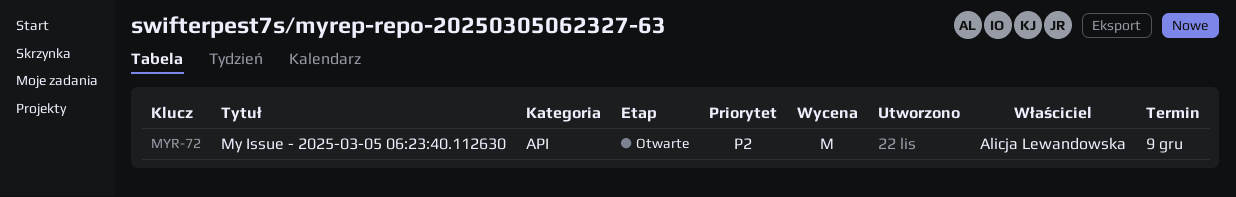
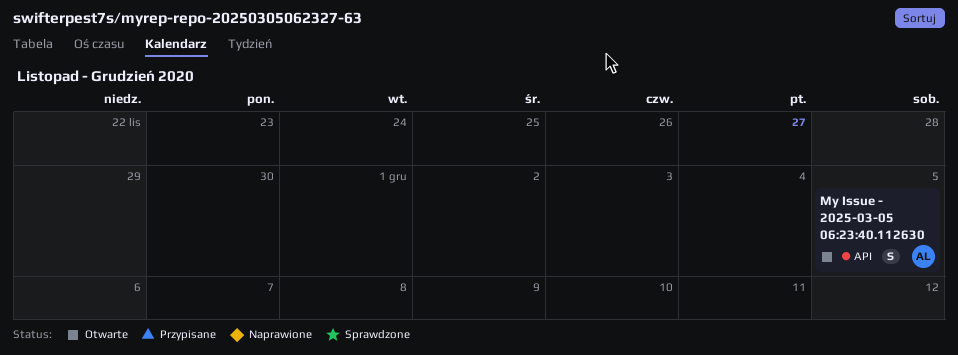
My Issue - 2025-03-05 06:23:40.112630, estimate: M -> S
My Issue - 2025-03-05 06:23:40.112630, due: Dec 9 -> Dec 5

